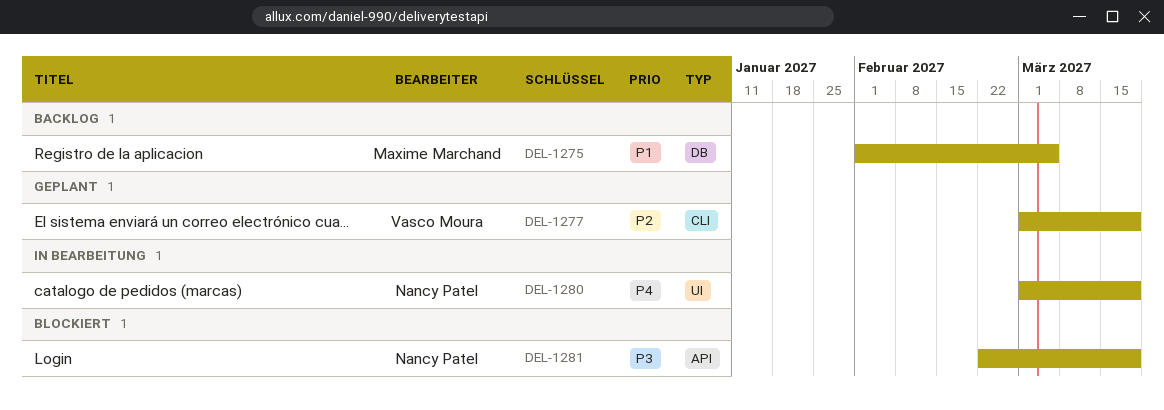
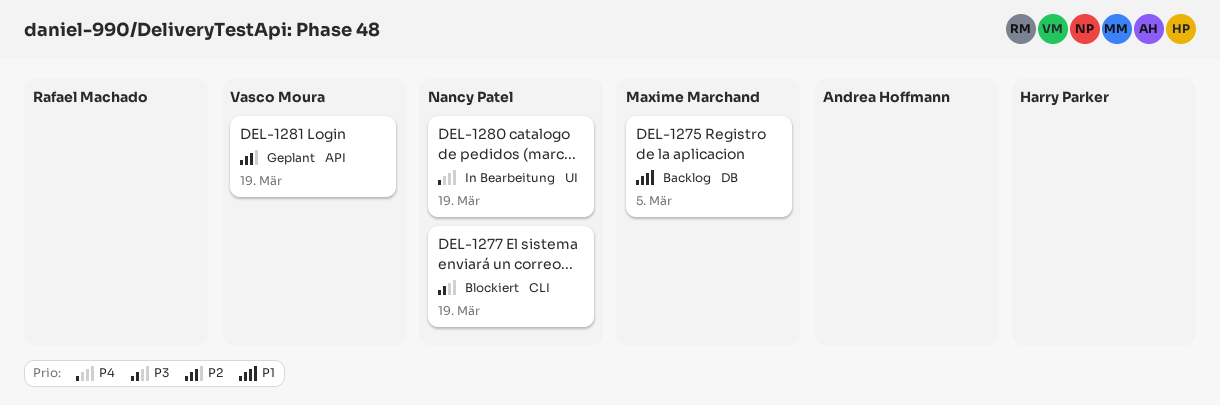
DEL-1277, status: Geplant -> Blockiert
DEL-1277, owner: Vasco Moura -> Nancy Patel
DEL-1277, priority: P2 -> P3
DEL-1281, status: Blockiert -> Geplant
DEL-1281, owner: Nancy Patel -> Vasco Moura
DEL-1281, priority: P3 -> P2

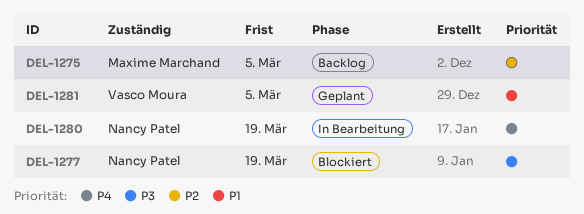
DEL-1275, priority: P1 -> P2
DEL-1281, priority: P2 -> P1
DEL-1281, due: Mar 19 -> Mar 5

